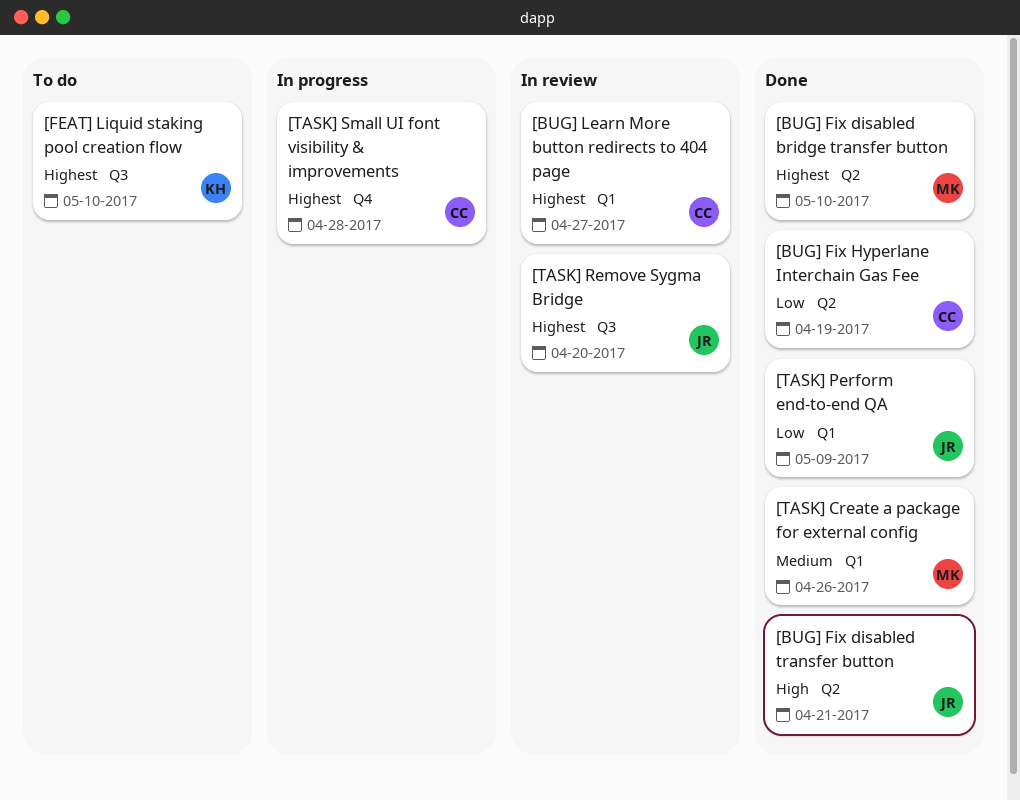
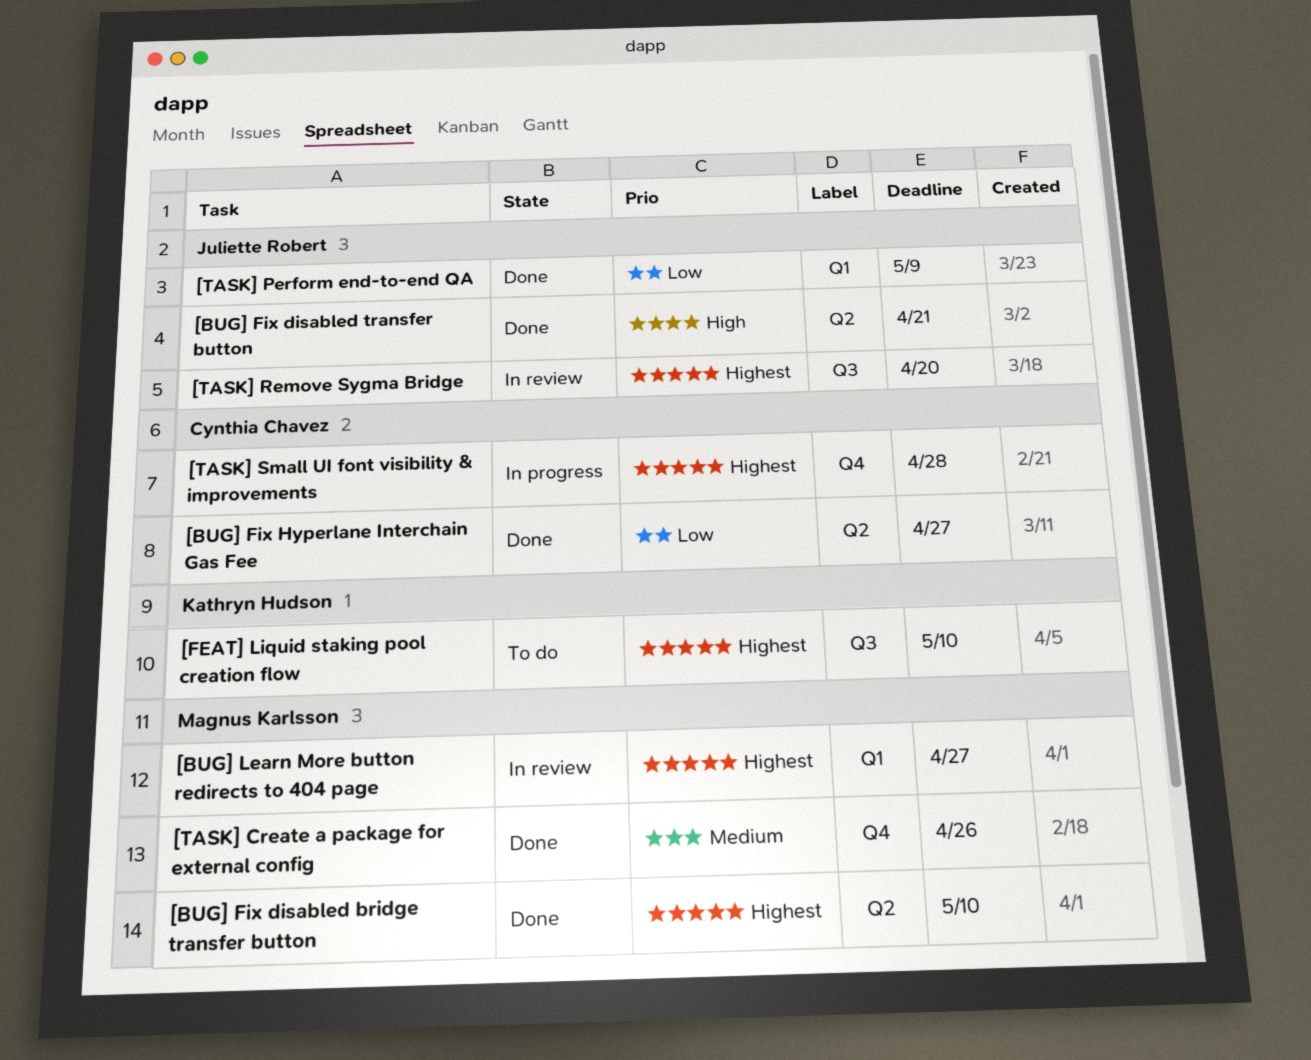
[BUG] Fix Hyperlane Interchain Gas Fee, due: Apr 19 -> Apr 27
[BUG] Learn More button redirects to 404 page, owner: Cynthia Chavez -> Magnus Karlsson
[TASK] Create a package for external config, label: Q1 -> Q4

